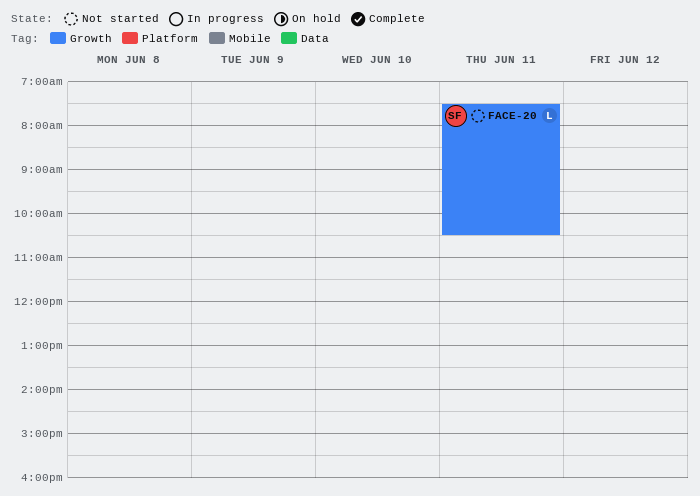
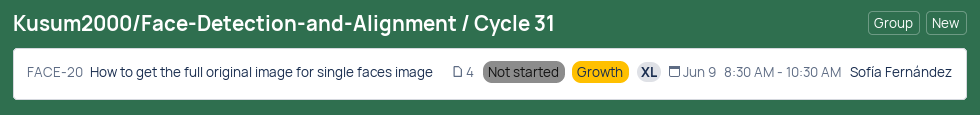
FACE-20, estimate: L -> XL
FACE-20, day: Jun 11 -> Jun 9
FACE-20, begins: 07:30 -> 08:30

